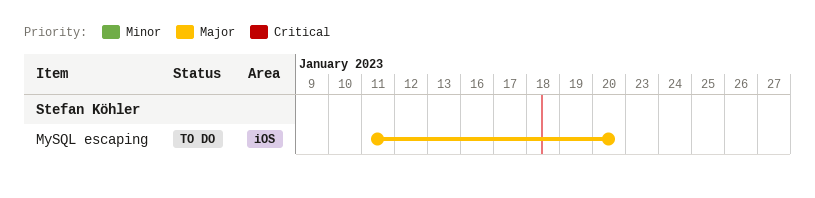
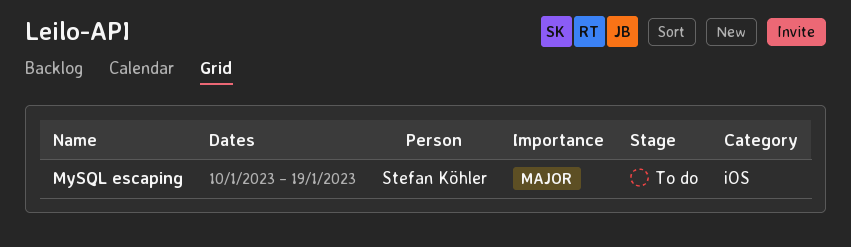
MySQL escaping, start: Jan 11 -> Jan 10
MySQL escaping, due: Jan 20 -> Jan 19

